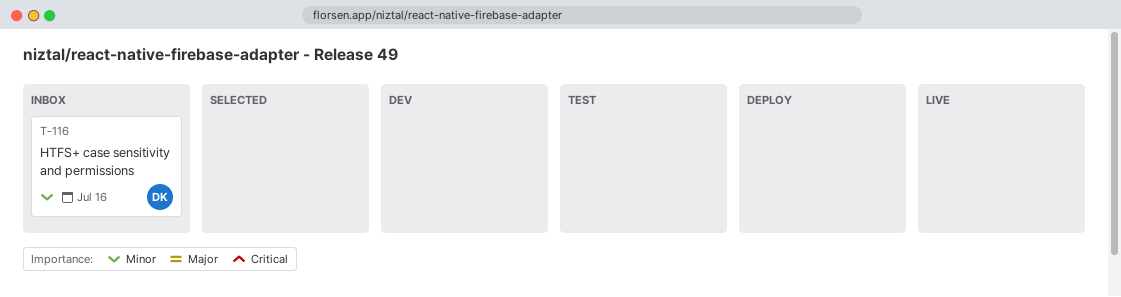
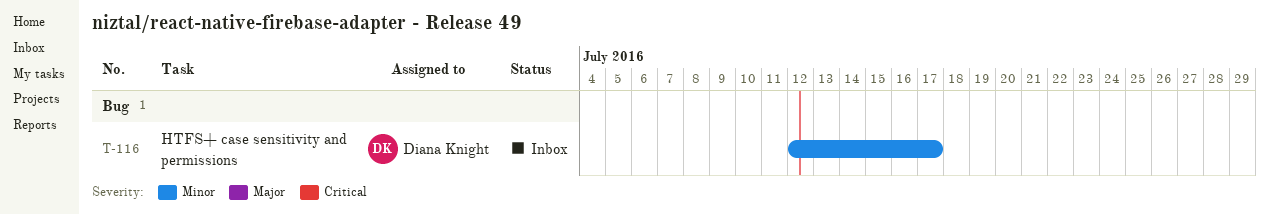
T-116, due: Jul 16 -> Jul 17

